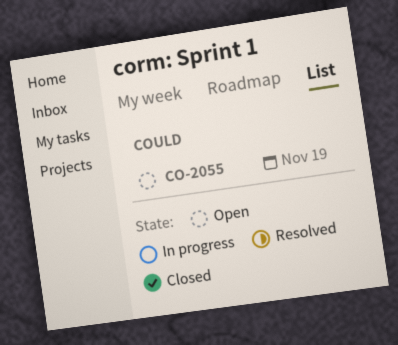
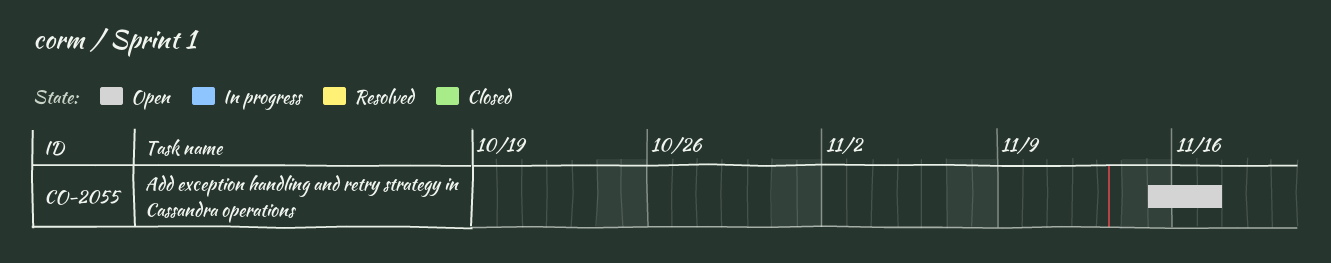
CO-2055, due: Nov 19 -> Nov 17

